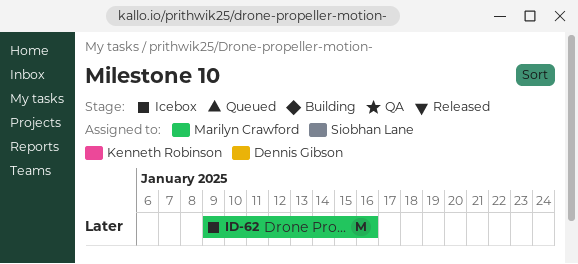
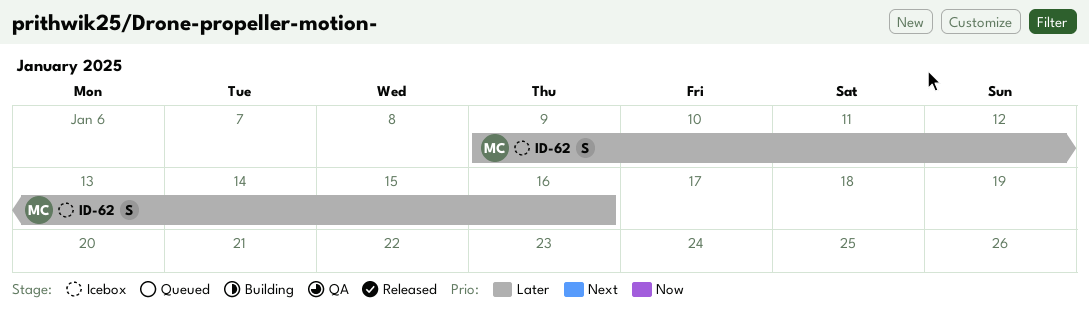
ID-62, estimate: M -> S

